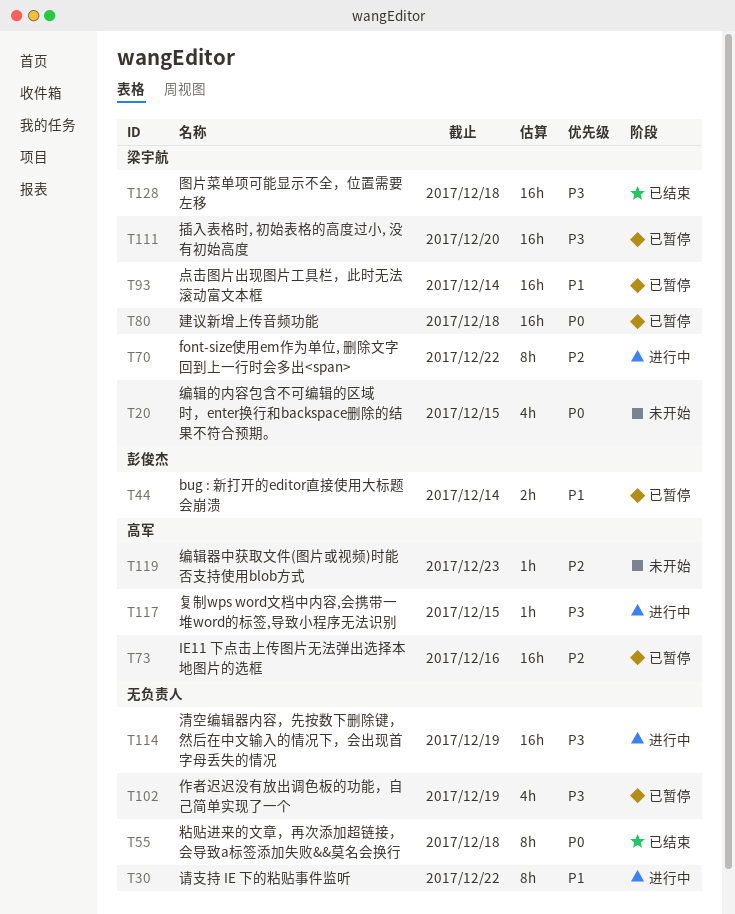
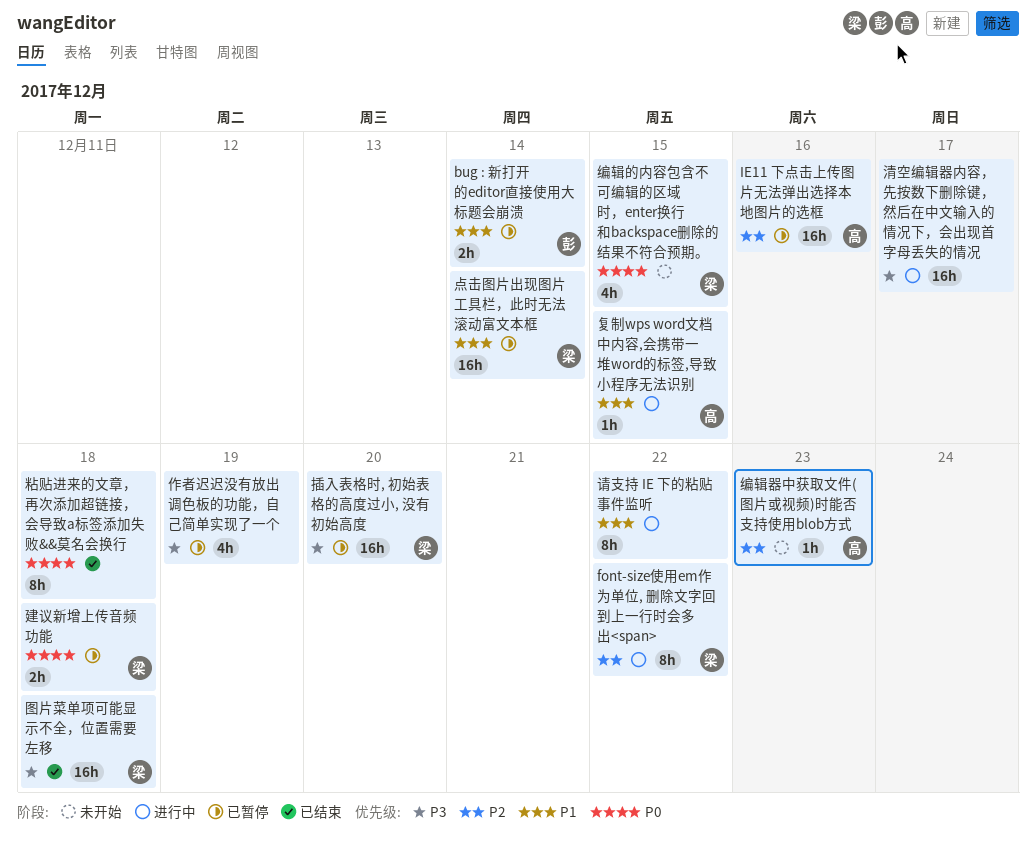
复制wps word文档中内容,会携带一堆word的标签,导致小程序无法识别, priority: P3 -> P1
建议新增上传音频功能, estimate: 16h -> 2h
清空编辑器内容，先按数下删除键，然后在中文输入的情况下，会出现首字母丢失的情况, due: Dec 19 -> Dec 17

